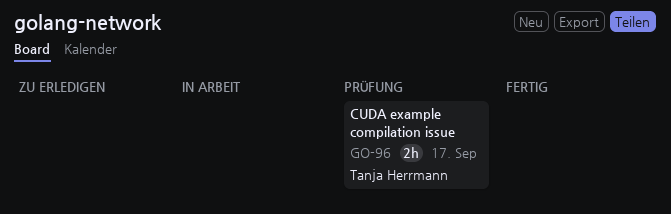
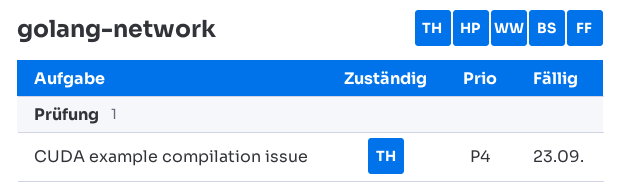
CUDA example compilation issue, due: Sep 17 -> Sep 23

